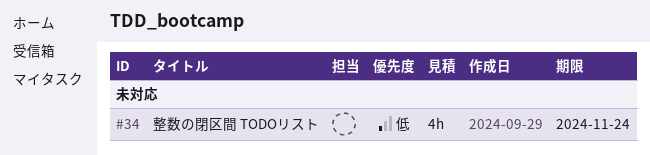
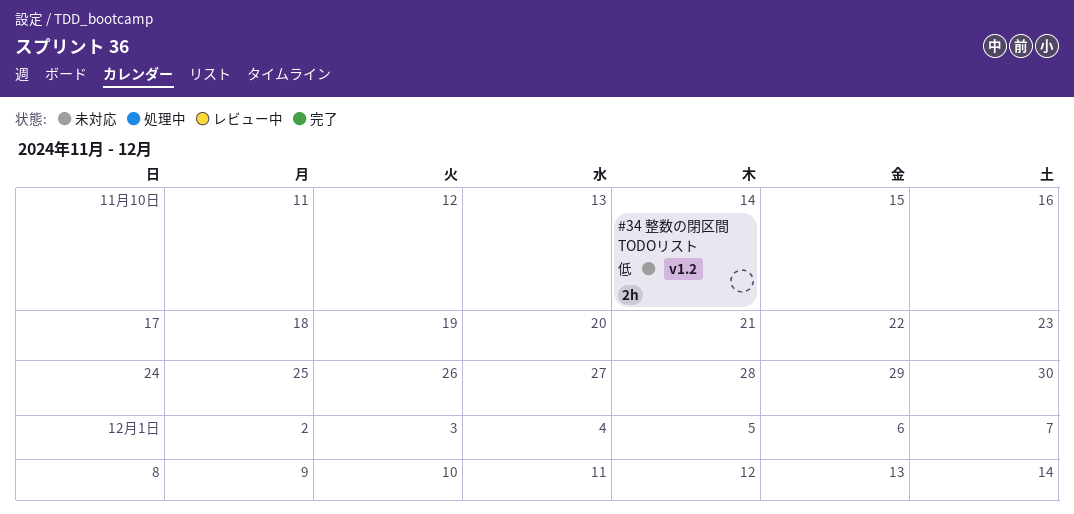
#34, estimate: 4h -> 2h
#34, due: Nov 24 -> Nov 14

